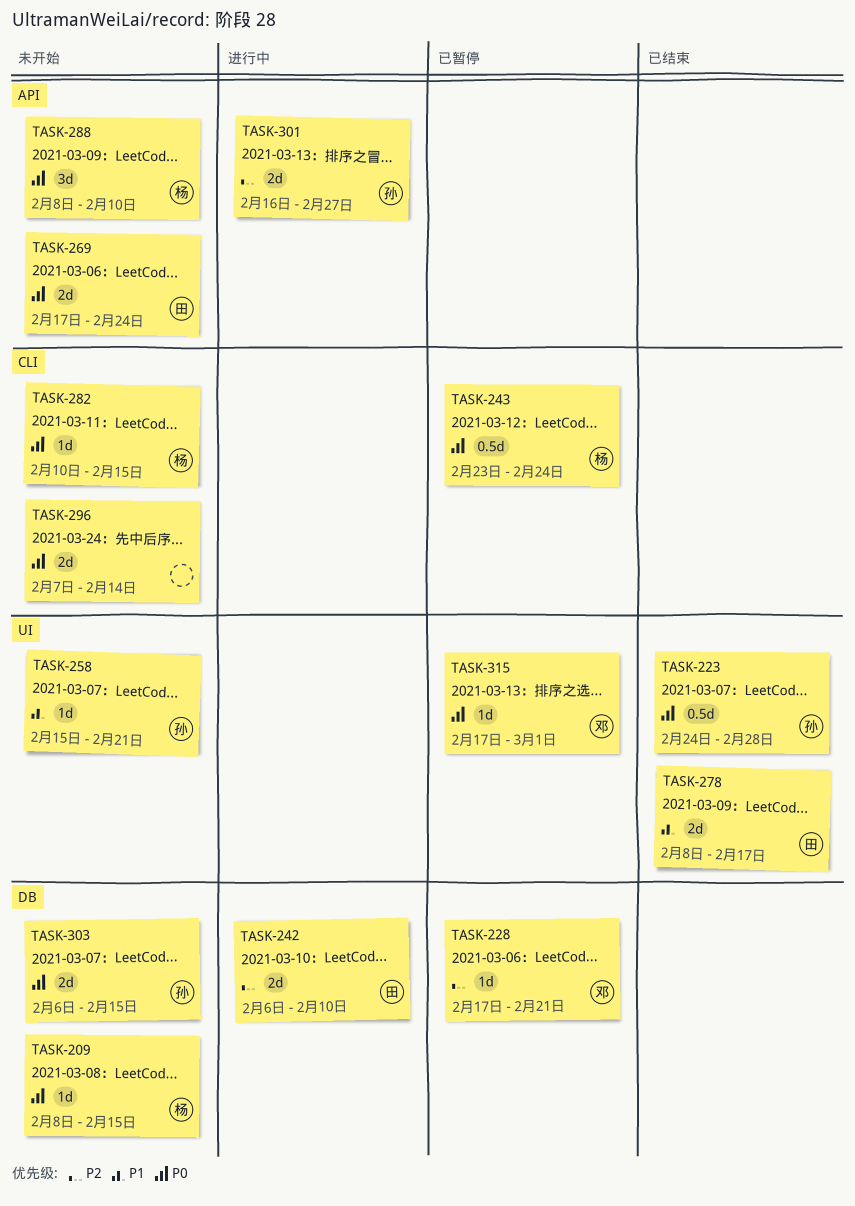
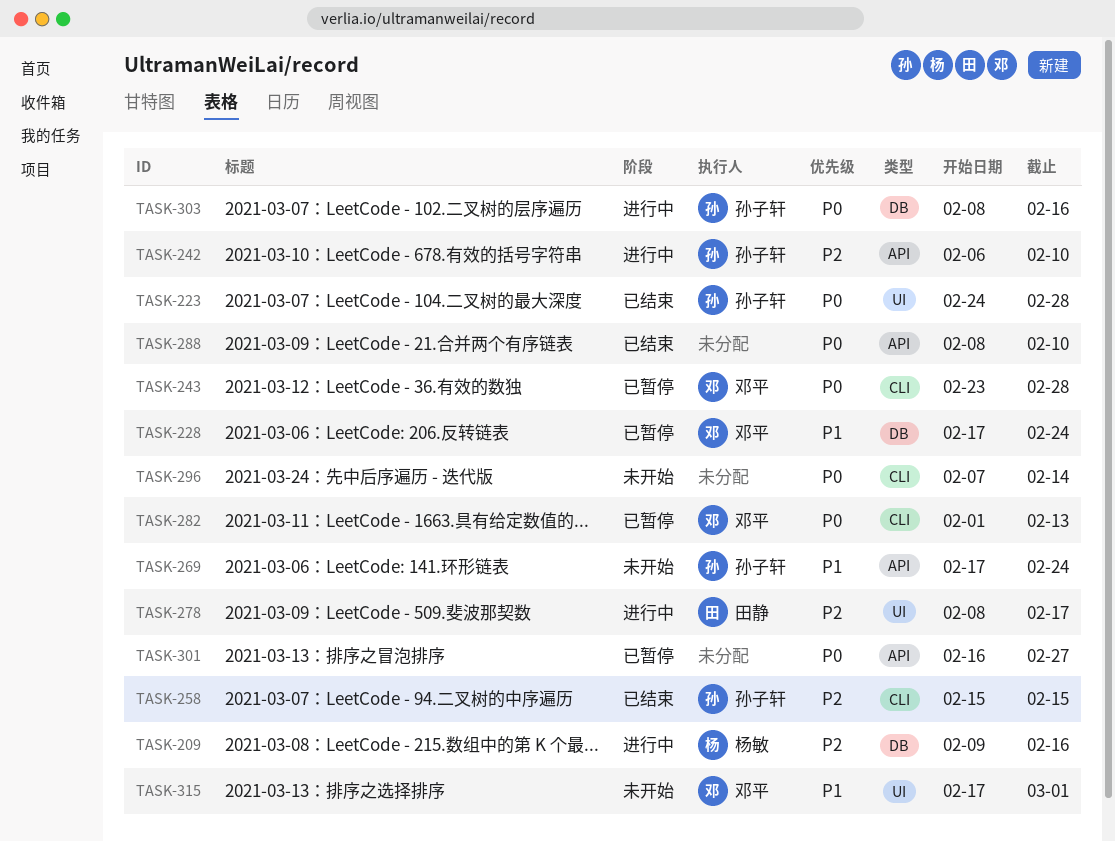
TASK-209, status: 未开始 -> 进行中
TASK-209, priority: P0 -> P2
TASK-209, start: Feb 8 -> Feb 9
TASK-209, due: Feb 15 -> Feb 16
TASK-228, priority: P2 -> P1
TASK-228, due: Feb 21 -> Feb 24
TASK-242, owner: 田静 -> 孙子轩
TASK-242, label: DB -> API
TASK-243, owner: 杨敏 -> 邓平
TASK-243, due: Feb 24 -> Feb 28
TASK-258, status: 未开始 -> 已结束
TASK-258, priority: P1 -> P2
TASK-258, label: UI -> CLI
TASK-258, due: Feb 21 -> Feb 15
TASK-269, owner: 田静 -> 孙子轩
TASK-269, priority: P0 -> P1
TASK-278, status: 已结束 -> 进行中
TASK-278, priority: P1 -> P2
TASK-282, status: 未开始 -> 已暂停
TASK-282, owner: 杨敏 -> 邓平
TASK-282, start: Feb 10 -> Feb 1
TASK-282, due: Feb 15 -> Feb 13
TASK-288, status: 未开始 -> 已结束
TASK-288, owner: 杨敏 -> none
TASK-301, status: 进行中 -> 已暂停
TASK-301, owner: 孙子轩 -> none
TASK-301, priority: P2 -> P0
TASK-303, status: 未开始 -> 进行中
TASK-303, start: Feb 6 -> Feb 8
TASK-303, due: Feb 15 -> Feb 16
TASK-315, status: 已暂停 -> 未开始
TASK-315, priority: P0 -> P1

